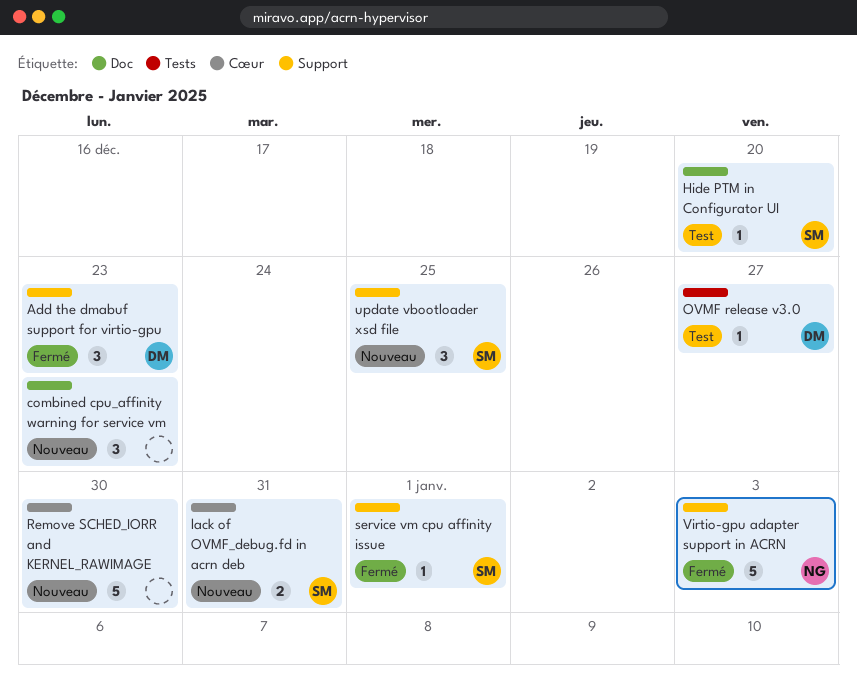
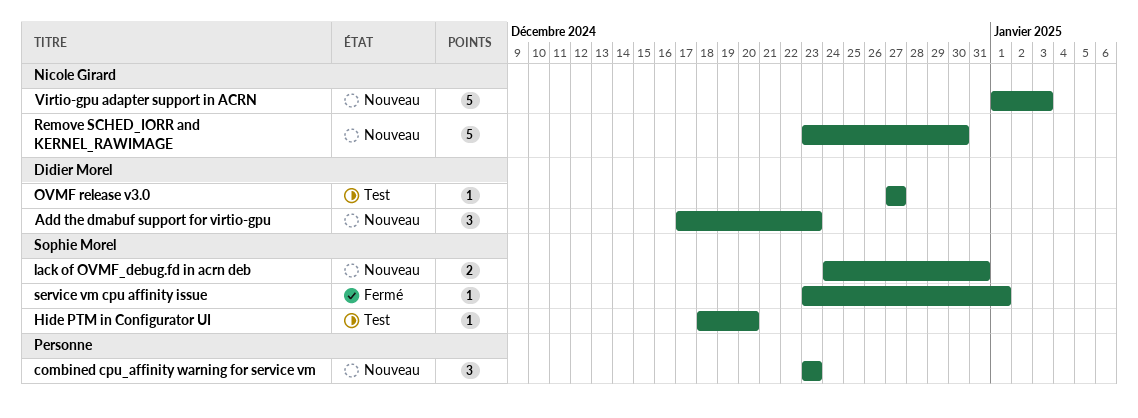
Add the dmabuf support for virtio-gpu, status: Fermé -> Nouveau
Remove SCHED_IORR and KERNEL_RAWIMAGE, owner: none -> Nicole Girard
update vbootloader xsd file: present -> none
Virtio-gpu adapter support in ACRN, status: Fermé -> Nouveau

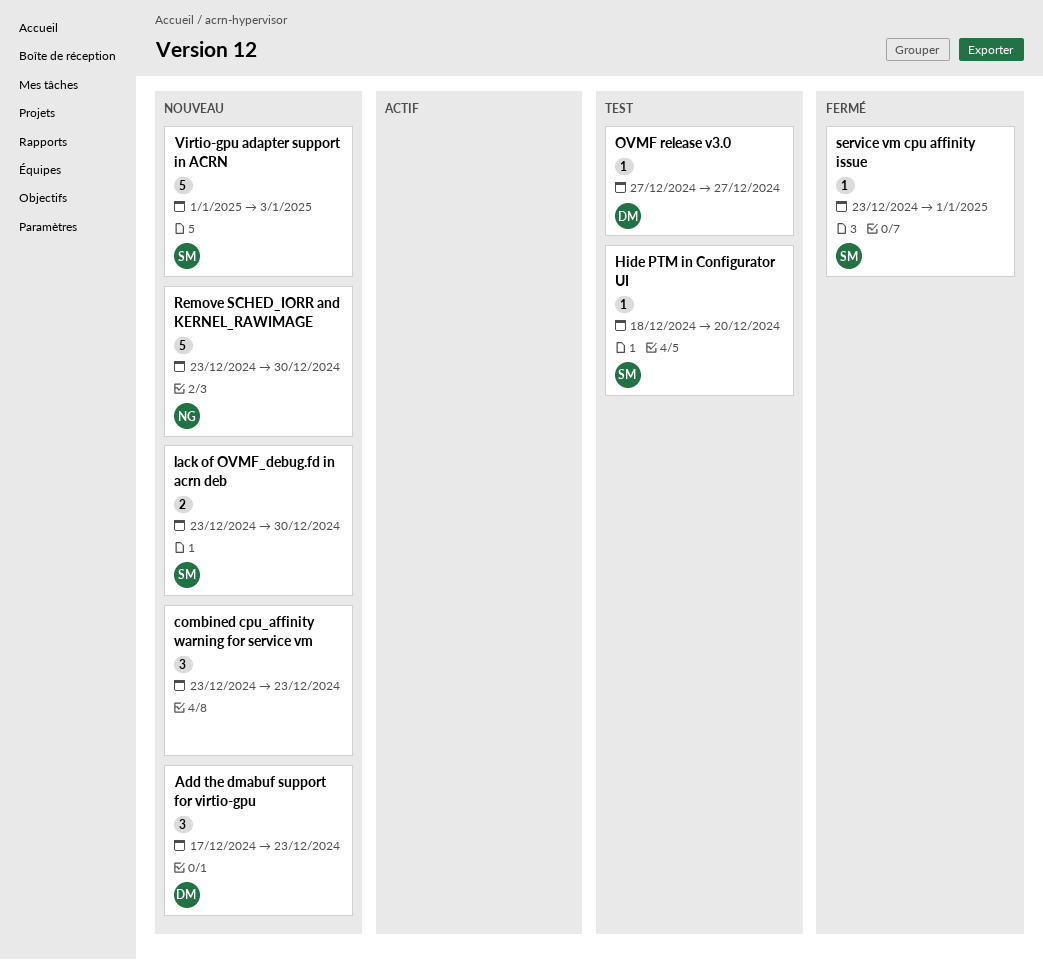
lack of OVMF_debug.fd in acrn deb, start: Dec 24 -> Dec 23
lack of OVMF_debug.fd in acrn deb, due: Dec 31 -> Dec 30
Virtio-gpu adapter support in ACRN, owner: Nicole Girard -> Sophie Morel

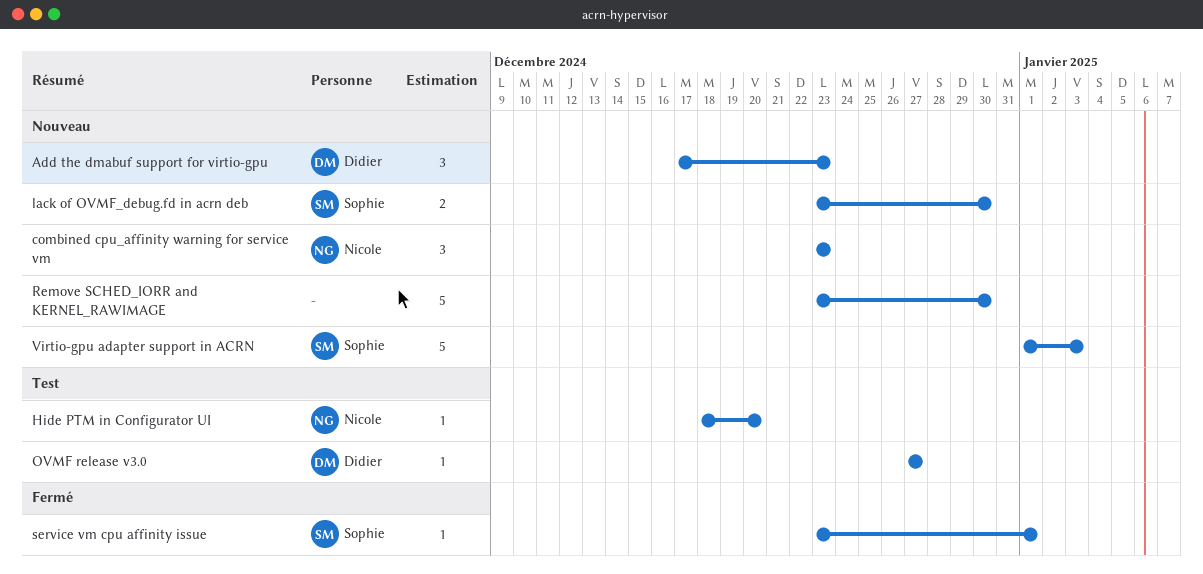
combined cpu_affinity warning for service vm, owner: none -> Nicole
Hide PTM in Configurator UI, owner: Sophie -> Nicole
Remove SCHED_IORR and KERNEL_RAWIMAGE, owner: Nicole -> none

